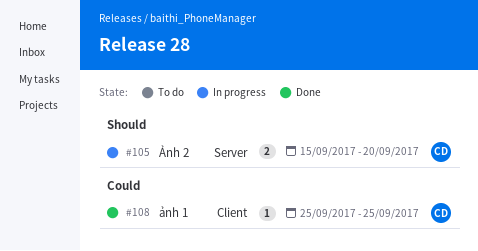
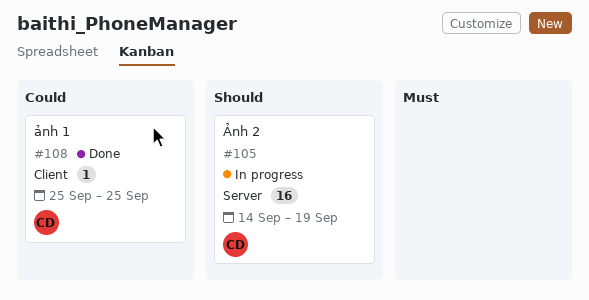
#105, estimate: 2 -> 16
#105, start: Sep 15 -> Sep 14
#105, due: Sep 20 -> Sep 19

